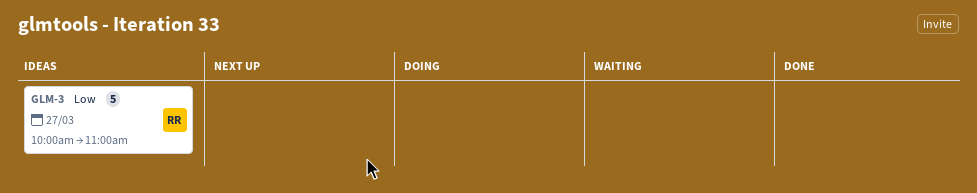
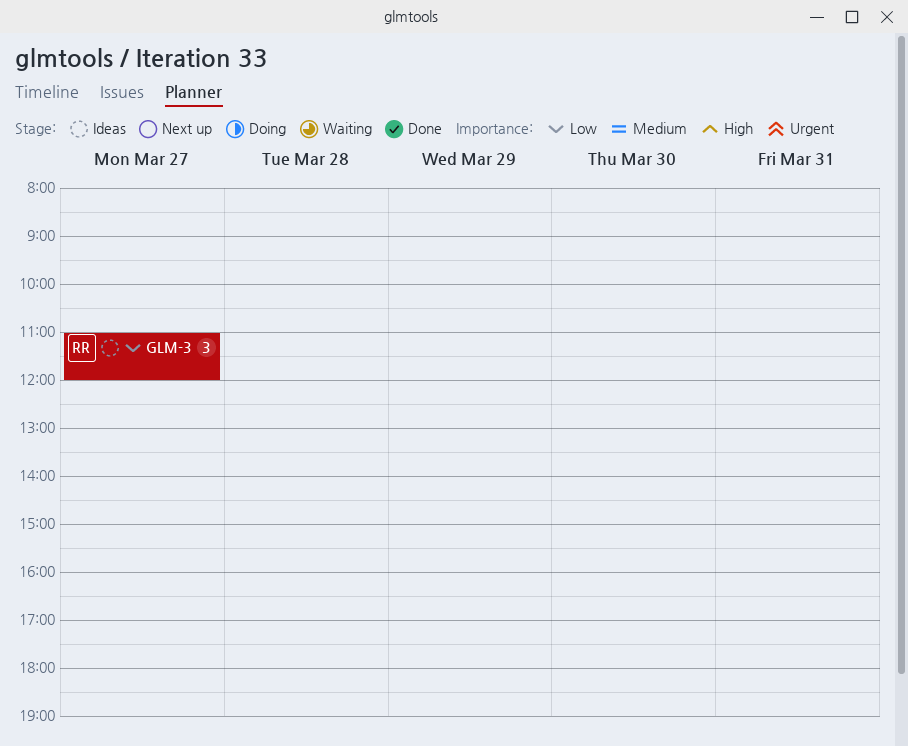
GLM-3, estimate: 5 -> 3
GLM-3, begins: 10:00 -> 11:00
GLM-3, ends: 11:00 -> 12:00

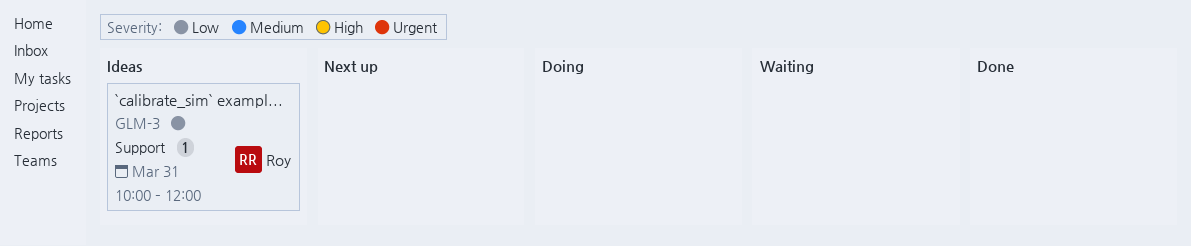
GLM-3, estimate: 3 -> 1
GLM-3, day: Mar 27 -> Mar 31
GLM-3, begins: 11:00 -> 10:00

